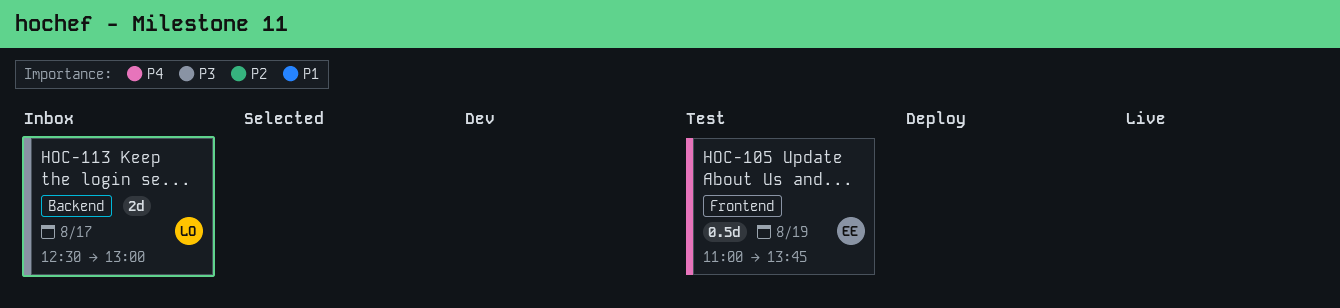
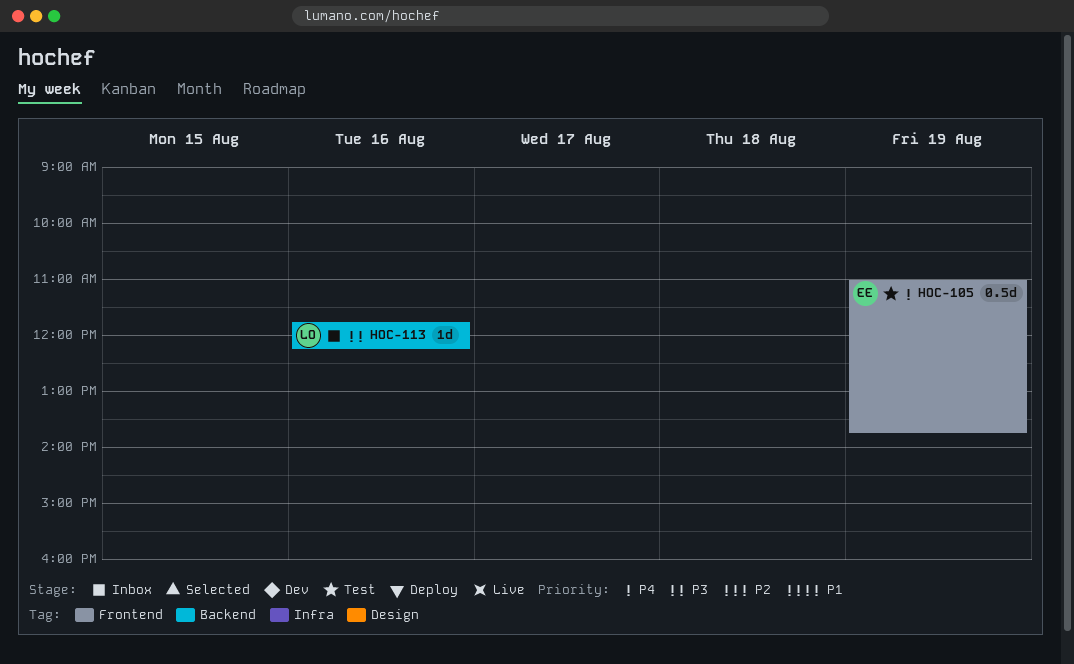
HOC-113, estimate: 2d -> 1d
HOC-113, day: Aug 17 -> Aug 16
HOC-113, begins: 12:30 -> 11:45
HOC-113, ends: 13:00 -> 12:15

